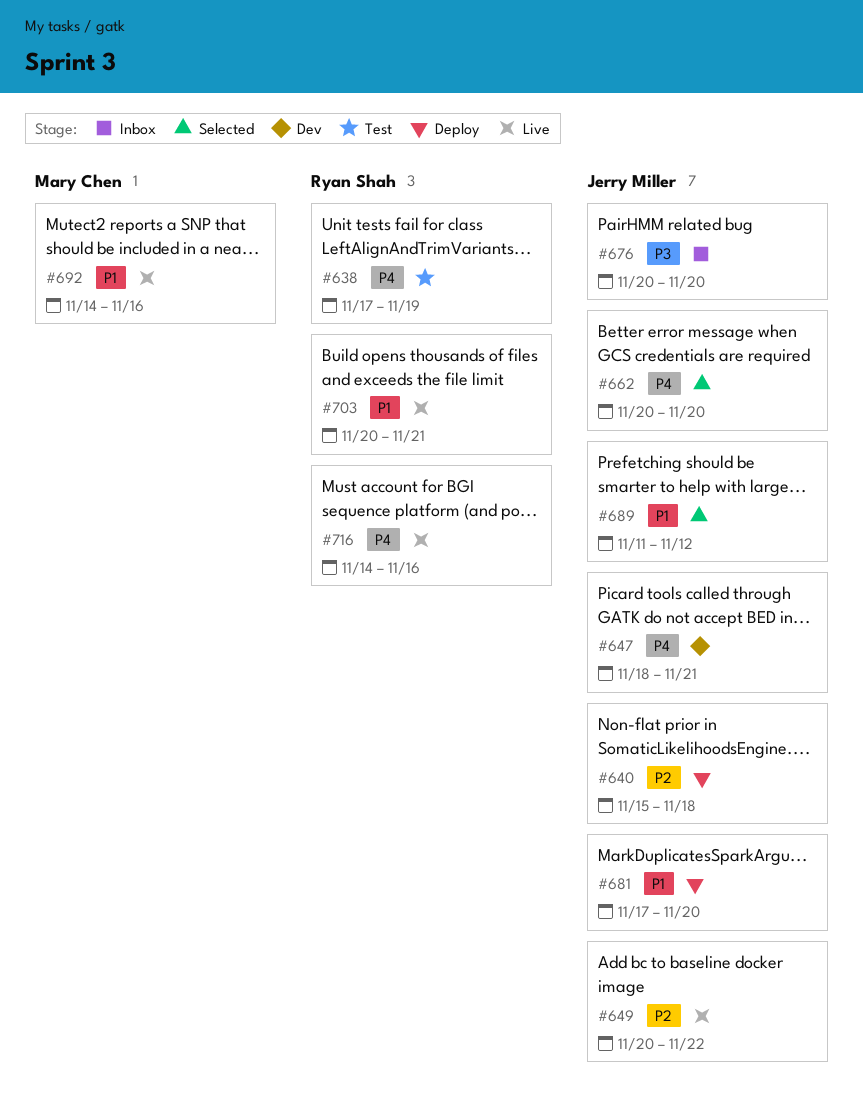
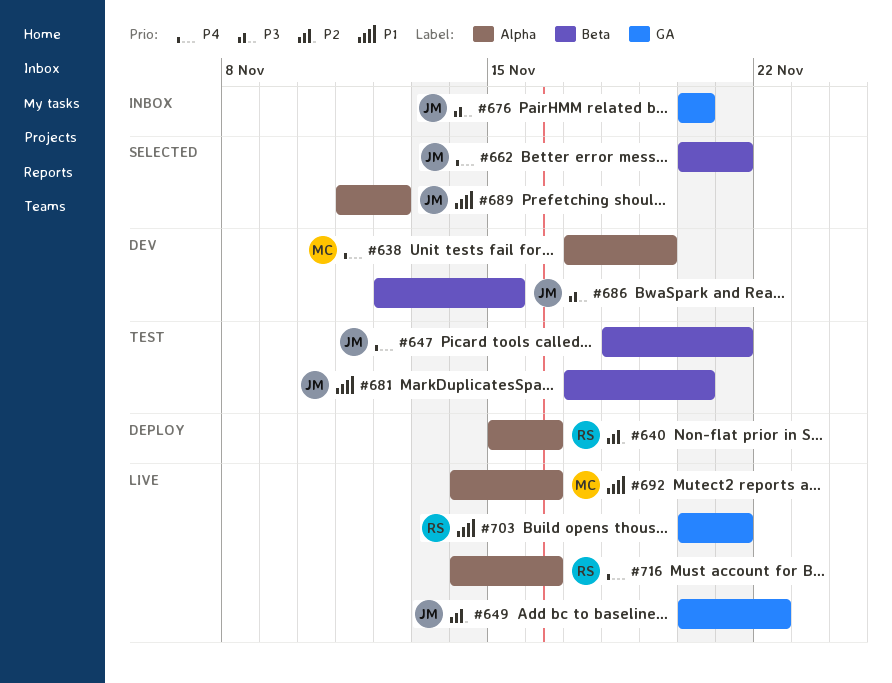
#638, status: Test -> Dev
#638, owner: Ryan Shah -> Mary Chen
#640, owner: Jerry Miller -> Ryan Shah
#640, due: Nov 18 -> Nov 16
#647, status: Dev -> Test
#662, due: Nov 20 -> Nov 21
#681, status: Deploy -> Test
#686: none -> present

